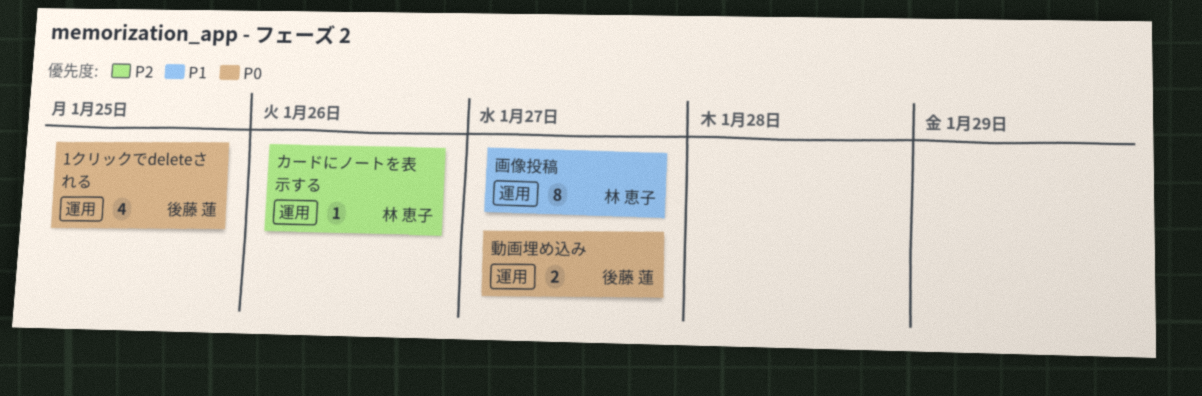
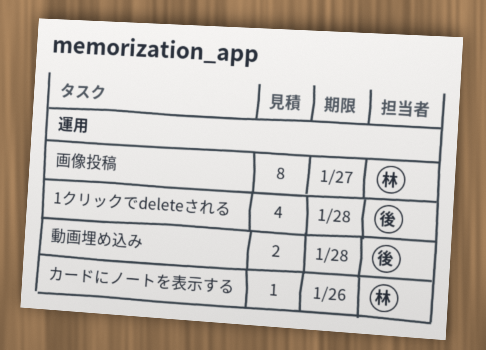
1クリックでdeleteされる, due: Jan 25 -> Jan 28
動画埋め込み, due: Jan 27 -> Jan 28

